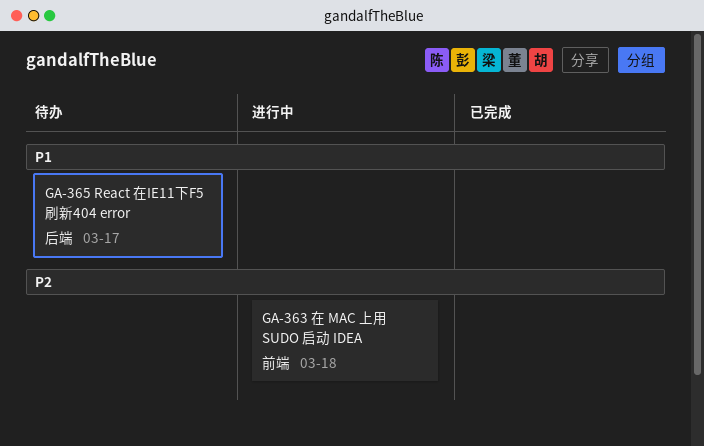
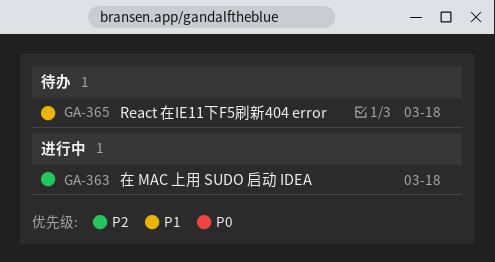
GA-365, due: Mar 17 -> Mar 18

